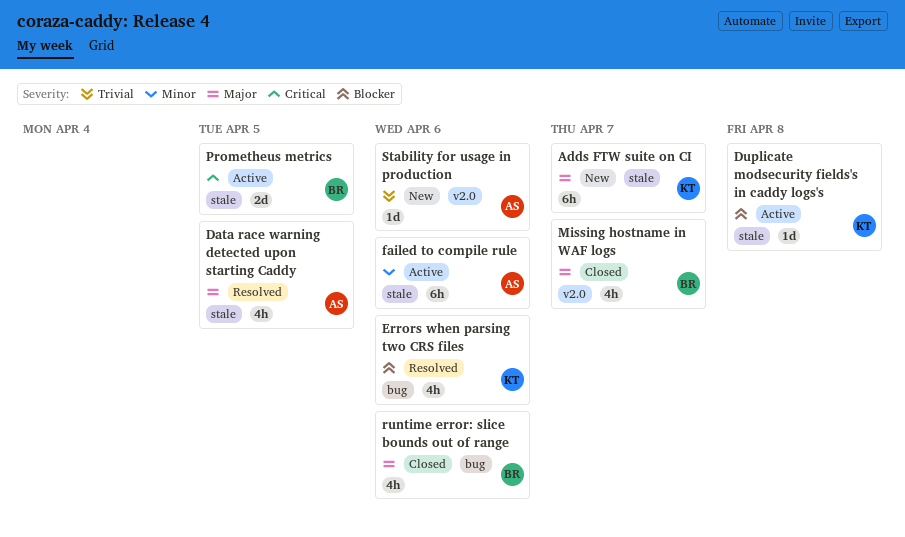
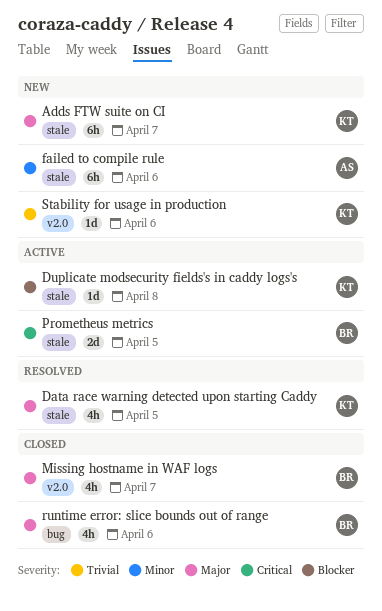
Data race warning detected upon starting Caddy, owner: AS -> KT
Errors when parsing two CRS files: present -> none
failed to compile rule, status: Active -> New
Stability for usage in production, owner: AS -> KT

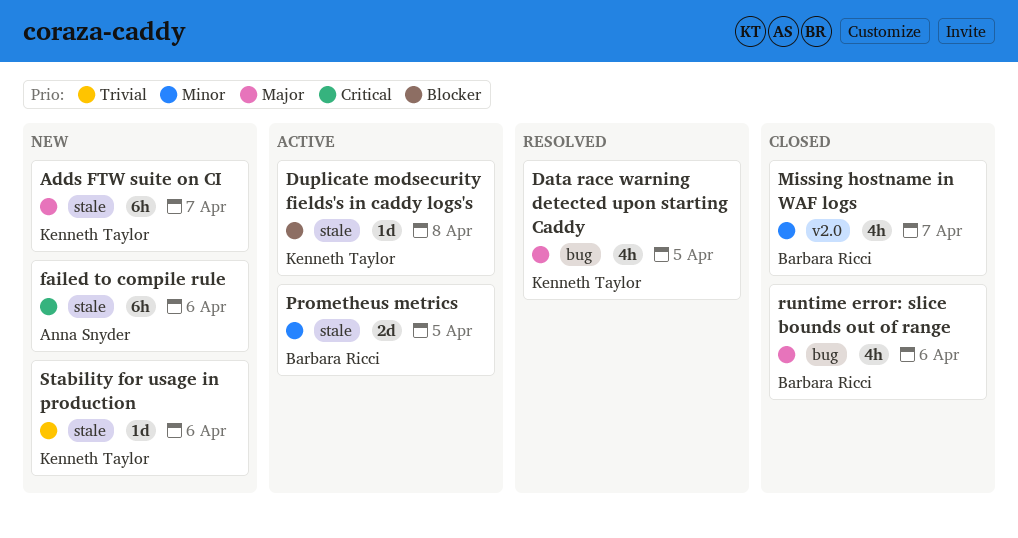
Data race warning detected upon starting Caddy, label: stale -> bug
failed to compile rule, priority: Minor -> Critical
Missing hostname in WAF logs, priority: Major -> Minor
Prometheus metrics, priority: Critical -> Minor
Stability for usage in production, label: v2.0 -> stale

